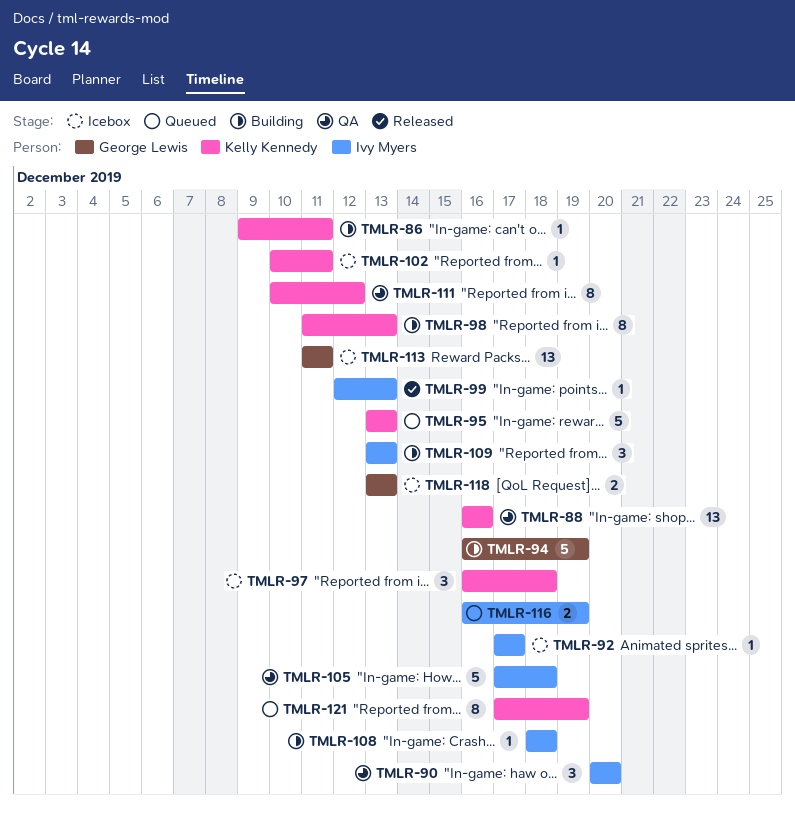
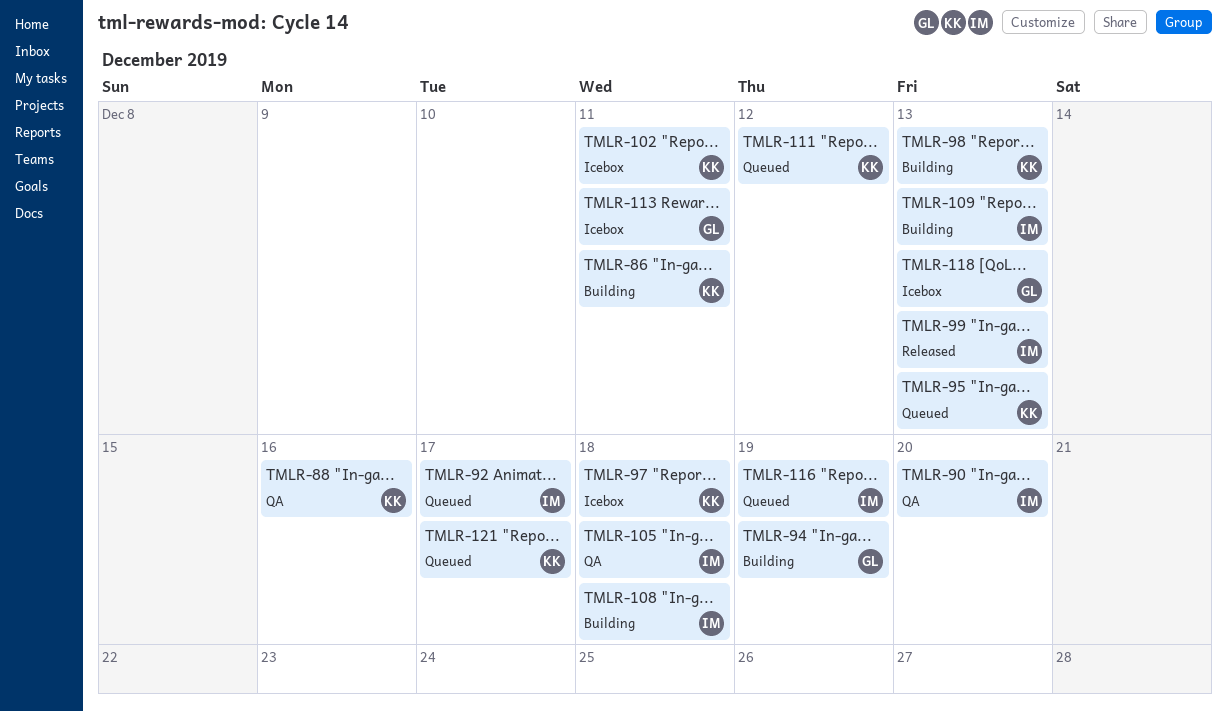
TMLR-92, status: Icebox -> Queued
TMLR-111, status: QA -> Queued
TMLR-121, due: Dec 19 -> Dec 17

